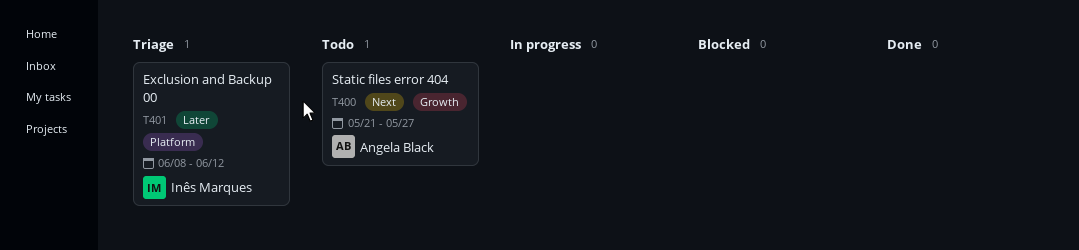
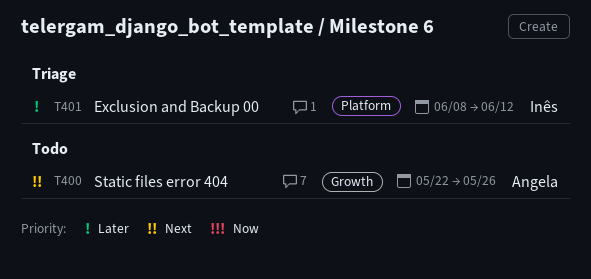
T400, start: May 21 -> May 22
T400, due: May 27 -> May 26

